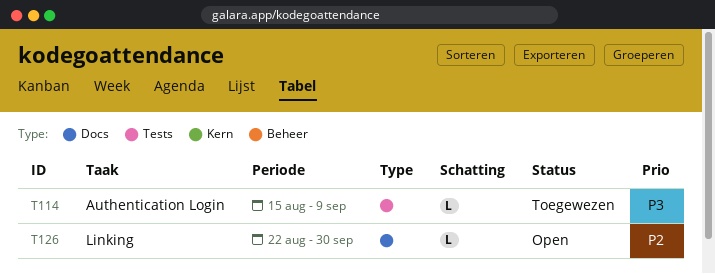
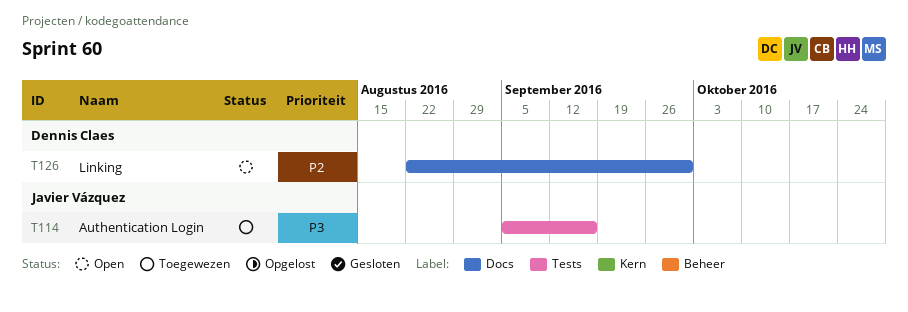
T114, start: Aug 15 -> Sep 5
T114, due: Sep 9 -> Sep 16

